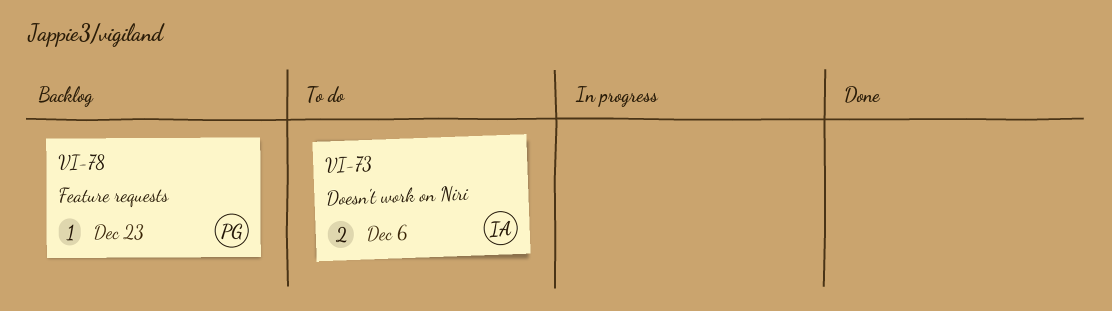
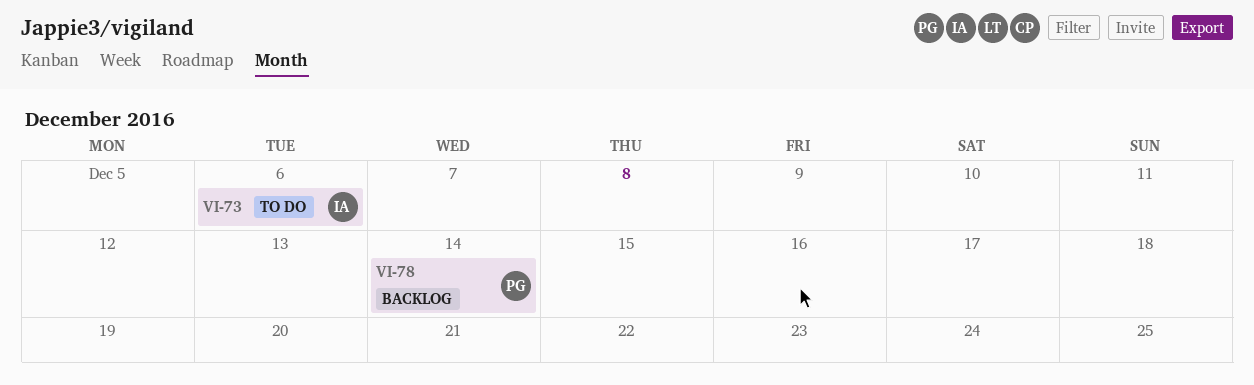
VI-78, due: Dec 23 -> Dec 14

